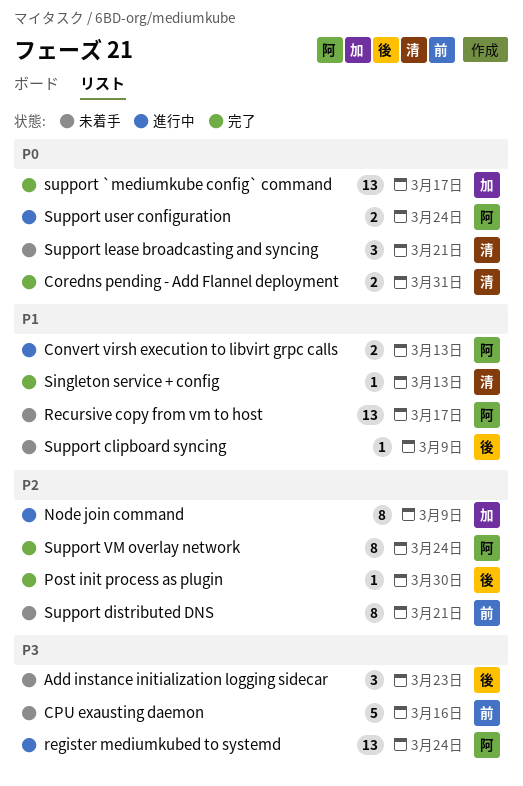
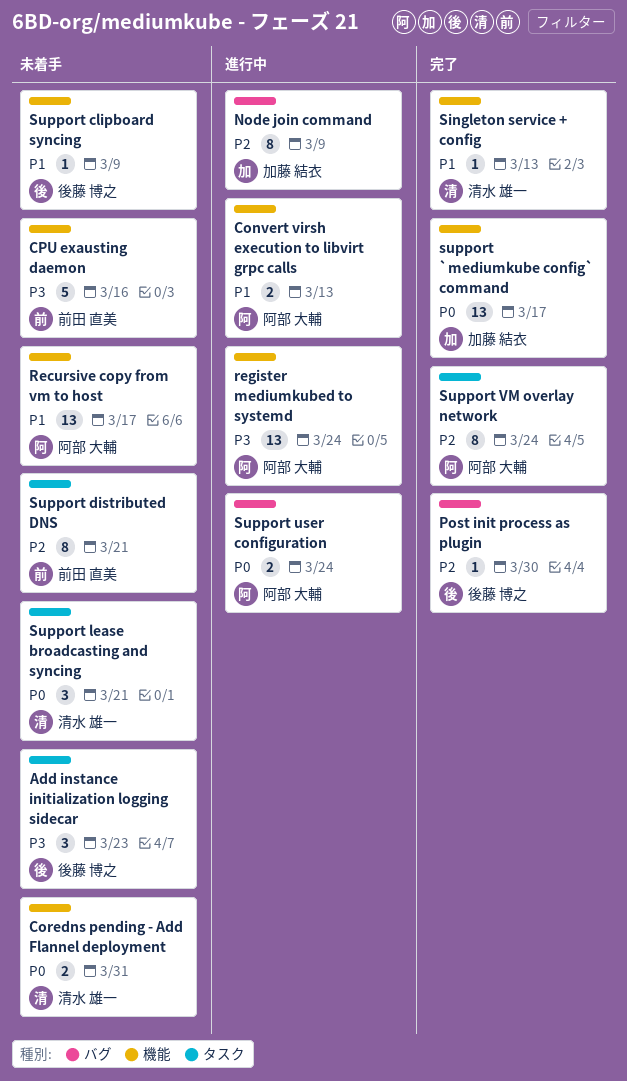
Coredns pending - Add Flannel deployment, status: 完了 -> 未着手

